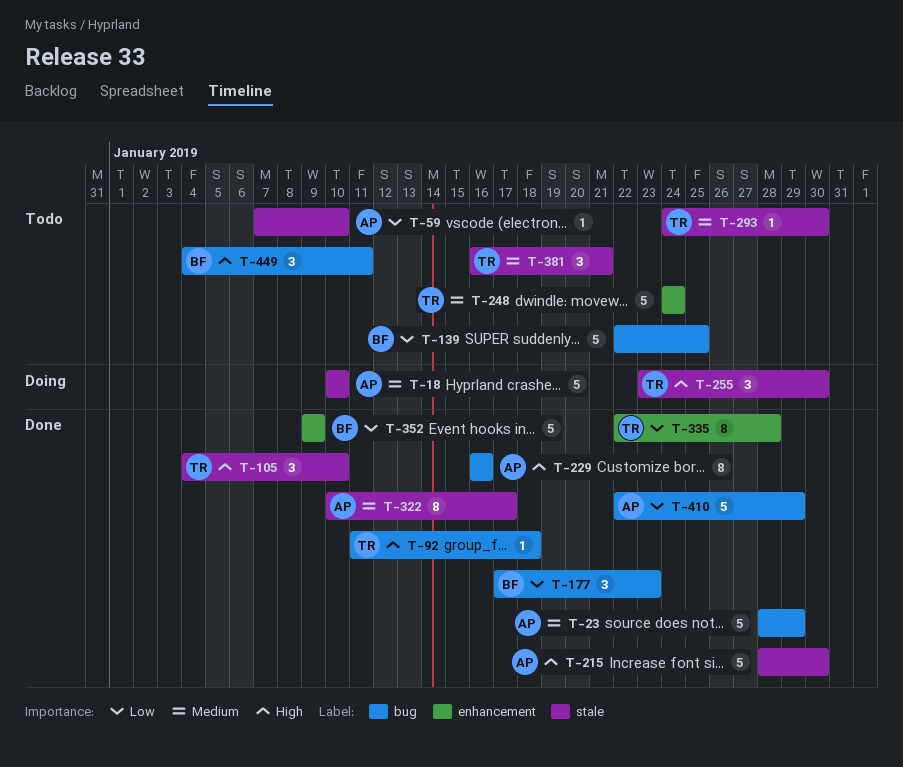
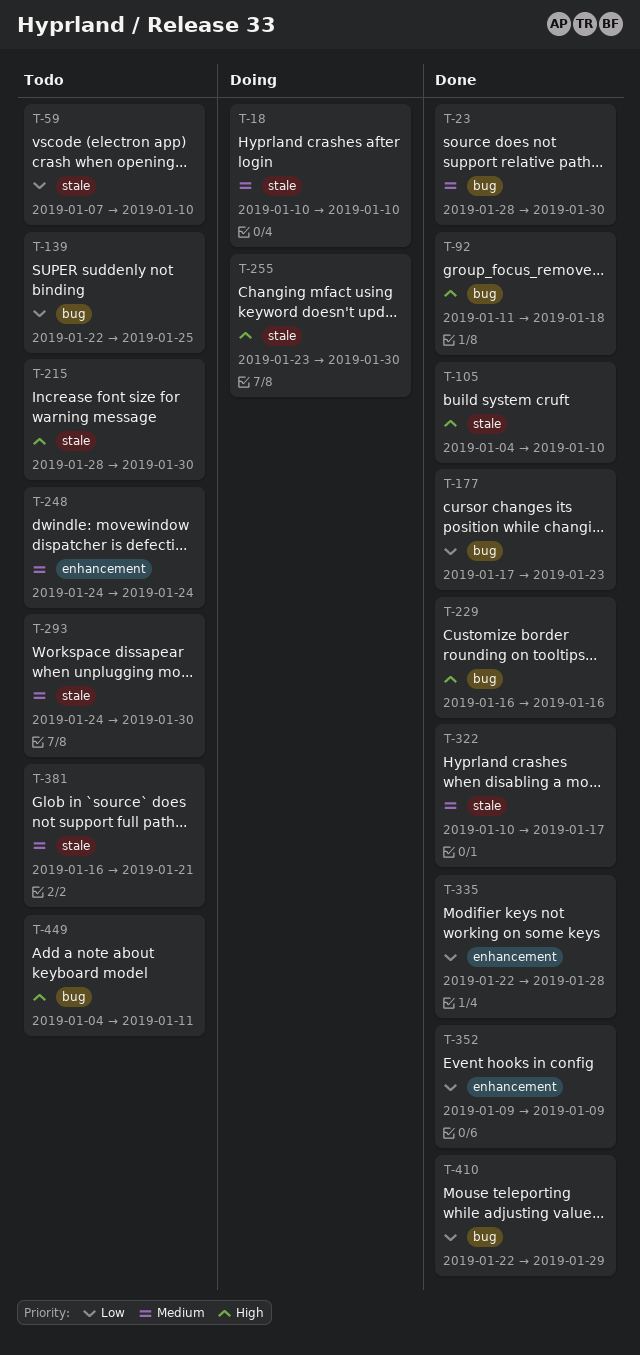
T-23, due: Jan 29 -> Jan 30
T-215, status: Done -> Todo

